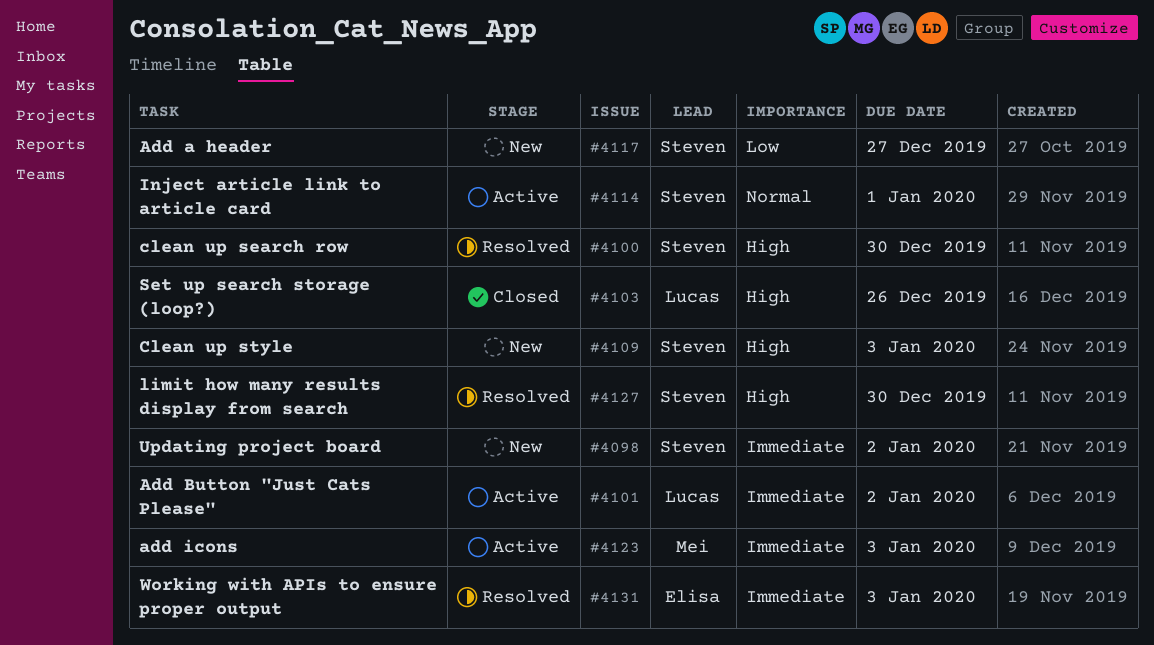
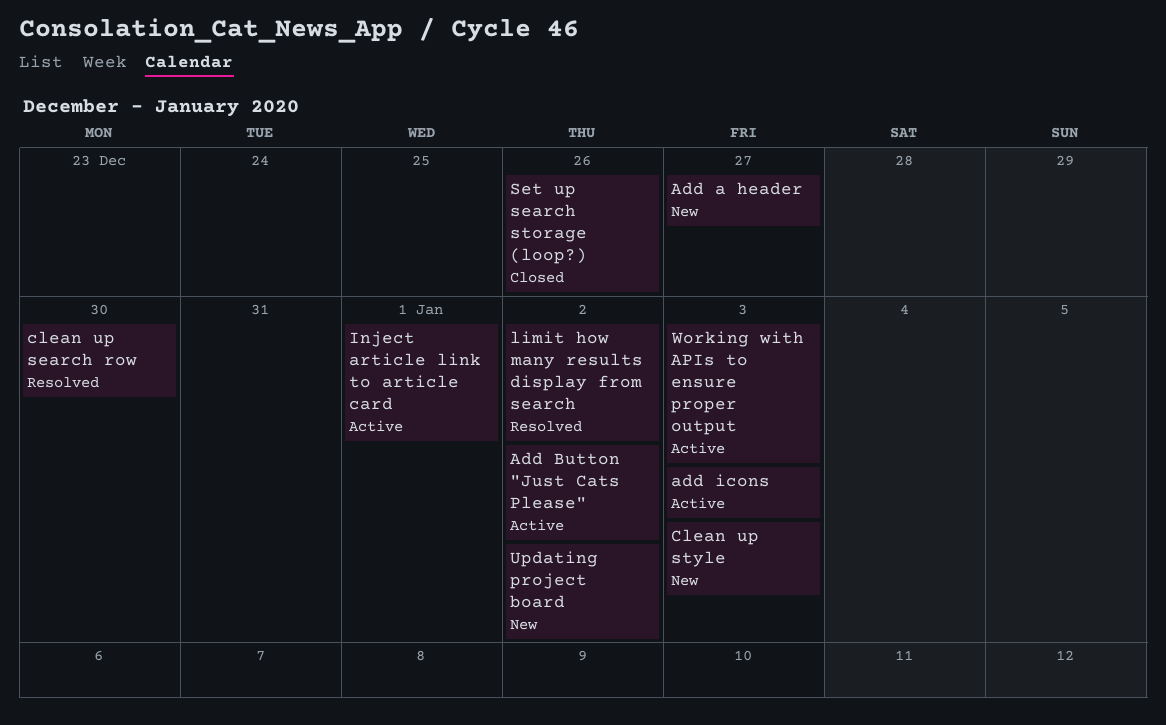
limit how many results display from search, due: Dec 30 -> Jan 2
Working with APIs to ensure proper output, status: Resolved -> Active

